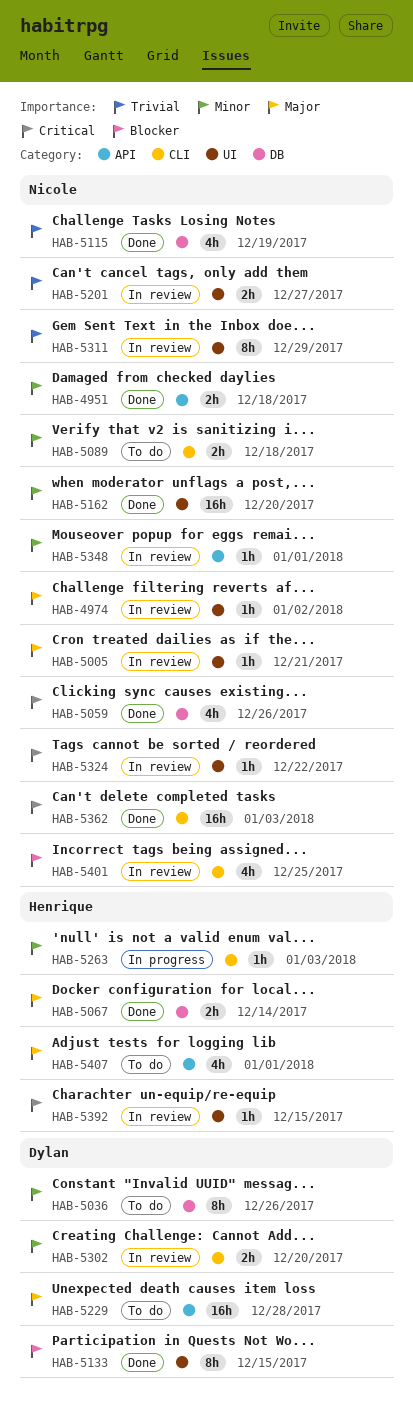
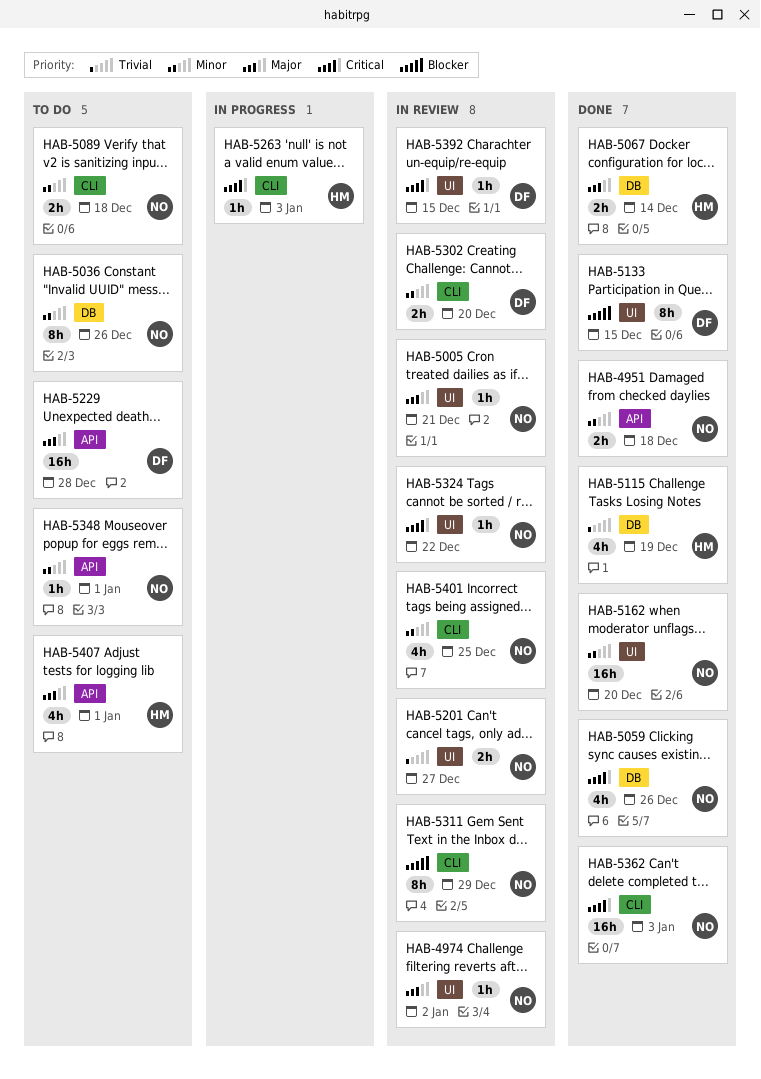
HAB-5036, owner: Dylan -> Nicole
HAB-5115, owner: Nicole -> Henrique
HAB-5263, priority: Minor -> Critical
HAB-5311, priority: Trivial -> Blocker
HAB-5311, label: UI -> CLI
HAB-5348, status: In review -> To do
HAB-5392, owner: Henrique -> Dylan
HAB-5401, priority: Blocker -> Minor

